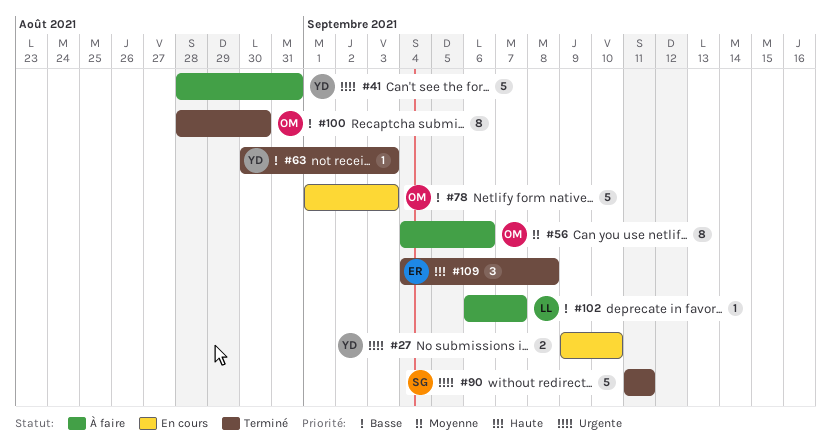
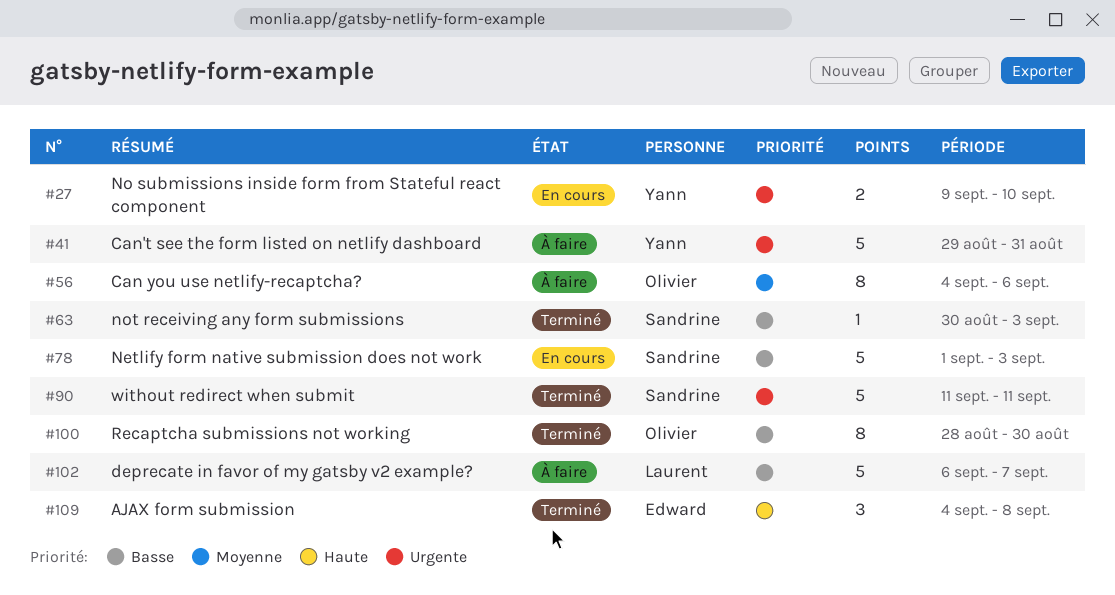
#41, start: Aug 28 -> Aug 29
#63, owner: Yann -> Sandrine
#78, owner: Olivier -> Sandrine
#102, estimate: 1 -> 5

